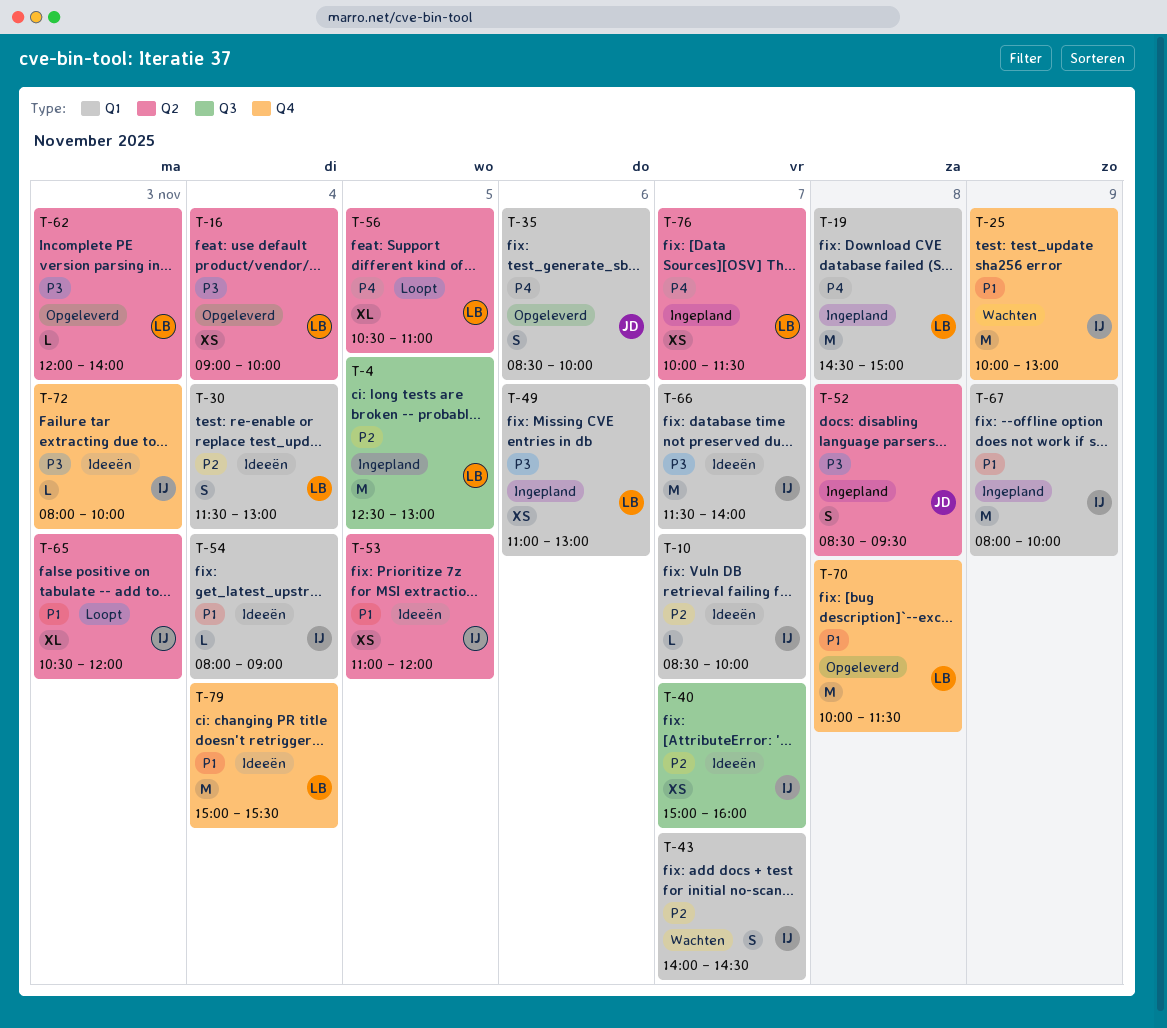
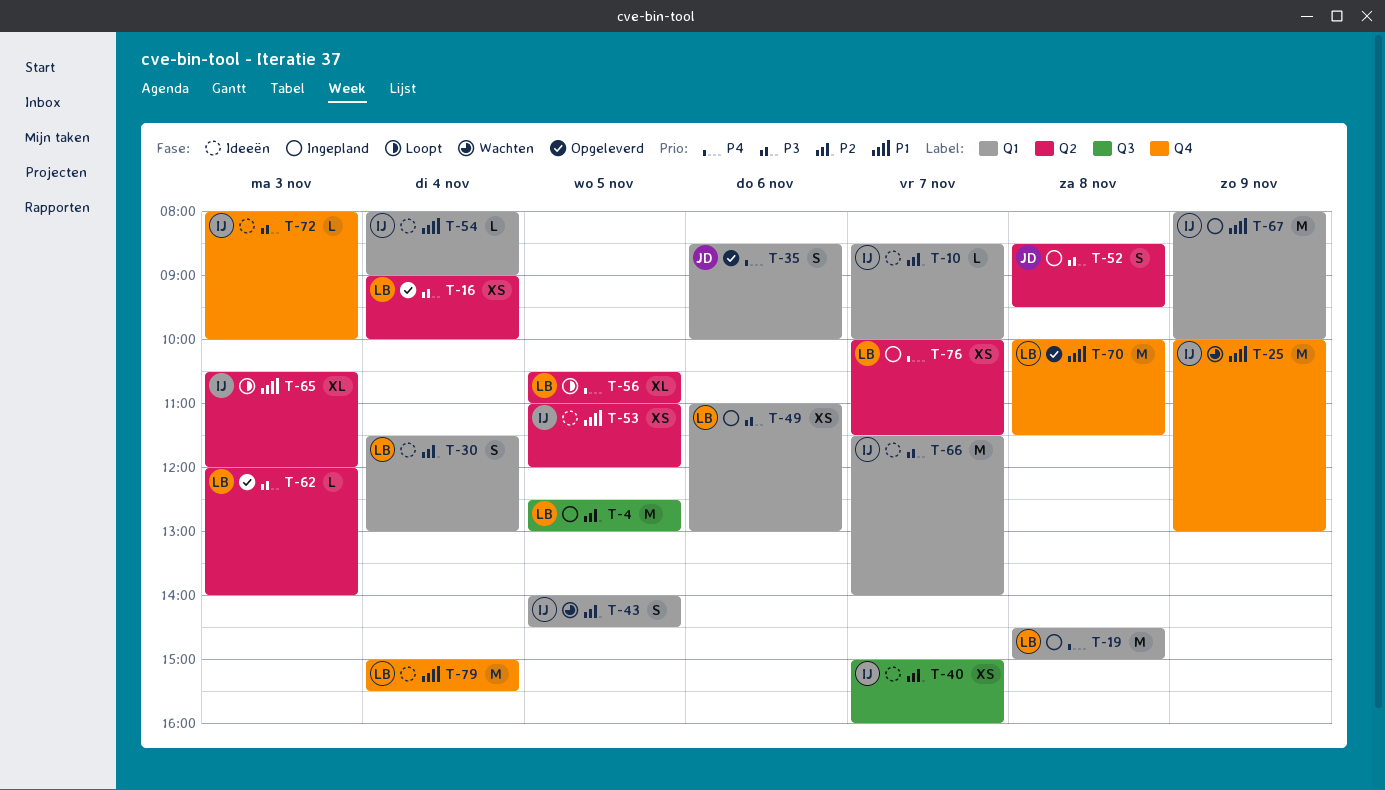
T-43, day: Nov 7 -> Nov 5

